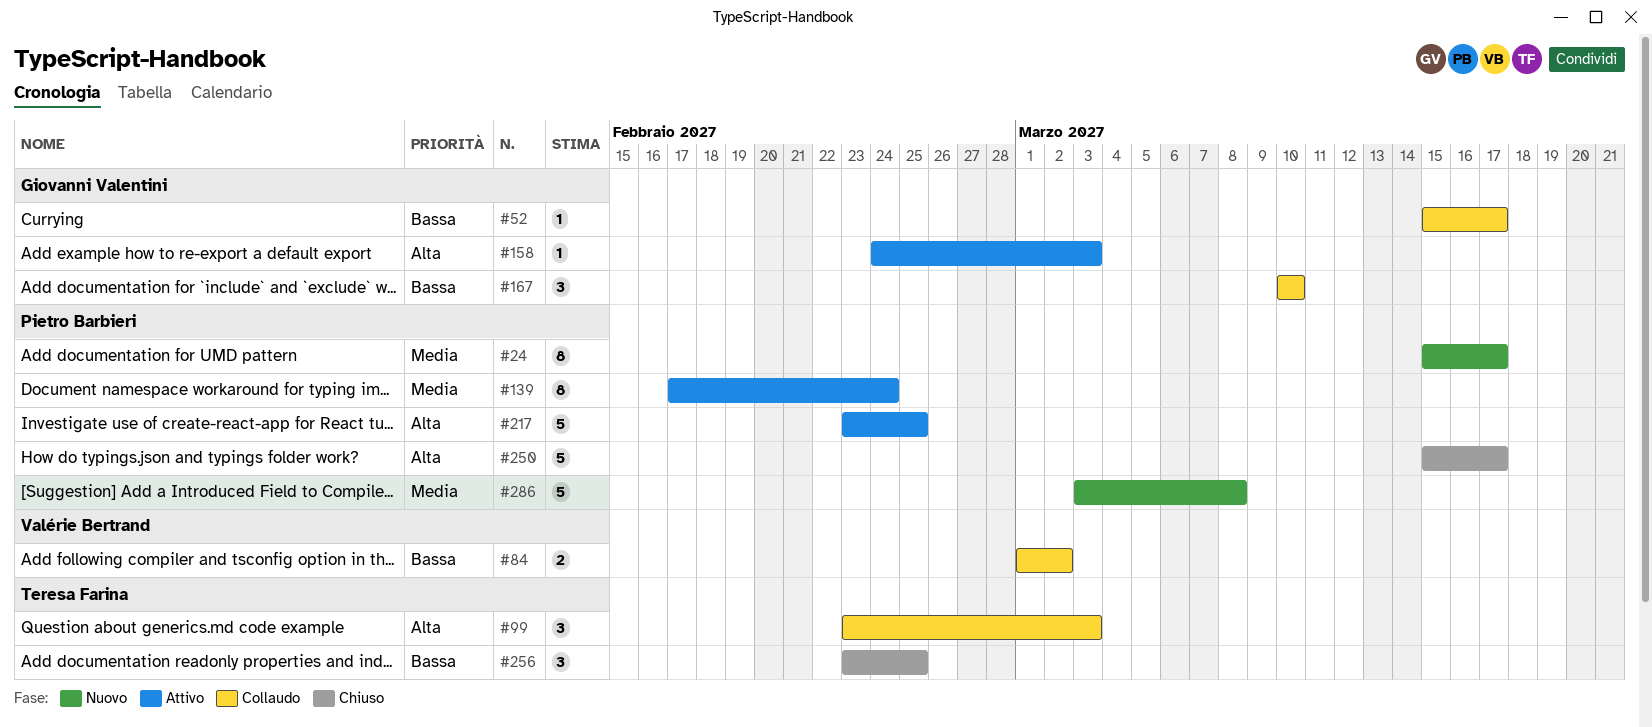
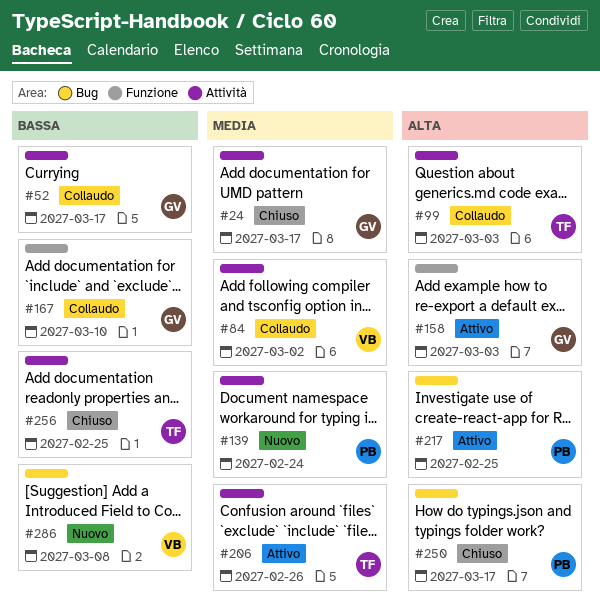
#24, status: Nuovo -> Chiuso
#24, owner: Pietro Barbieri -> Giovanni Valentini
#84, priority: Bassa -> Media
#139, status: Attivo -> Nuovo
#206: none -> present
#286, owner: Pietro Barbieri -> Valérie Bertrand
#286, priority: Media -> Bassa

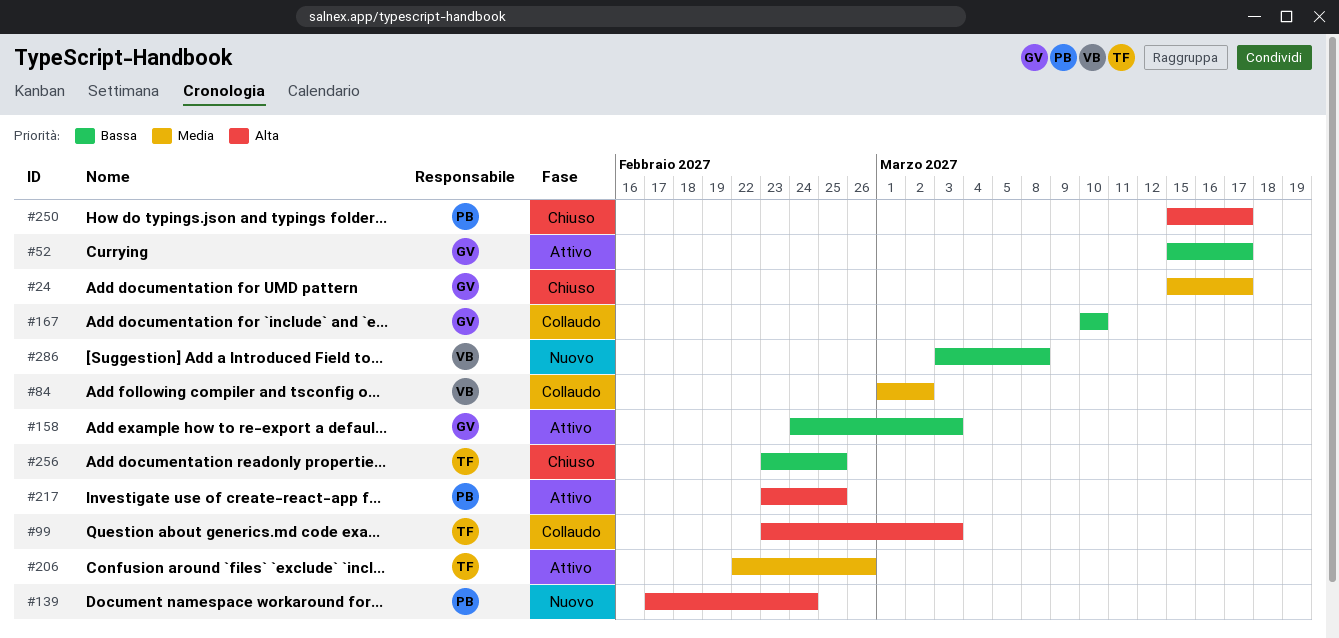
#52, status: Collaudo -> Attivo
#139, priority: Media -> Alta
#158, priority: Alta -> Bassa

